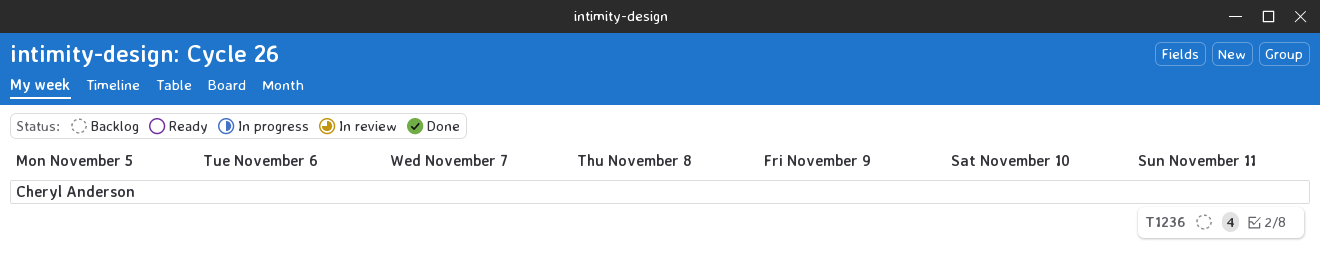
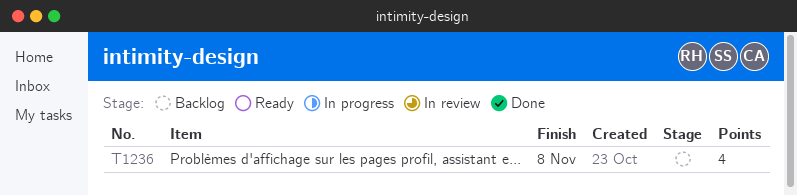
T1236, due: Nov 11 -> Nov 8

